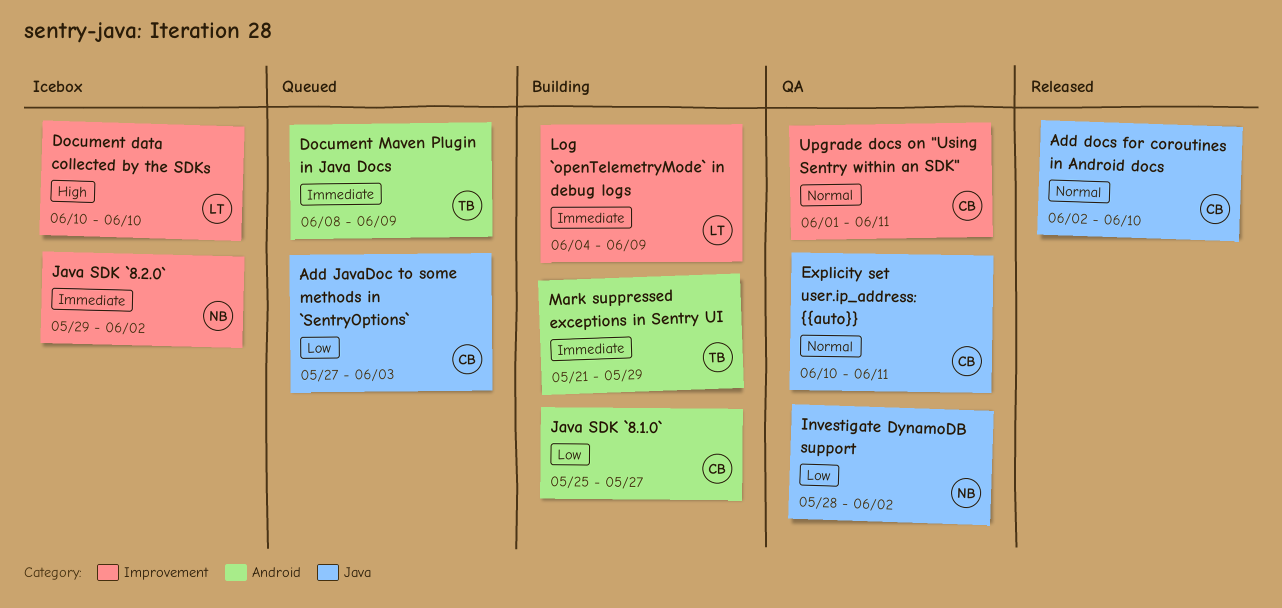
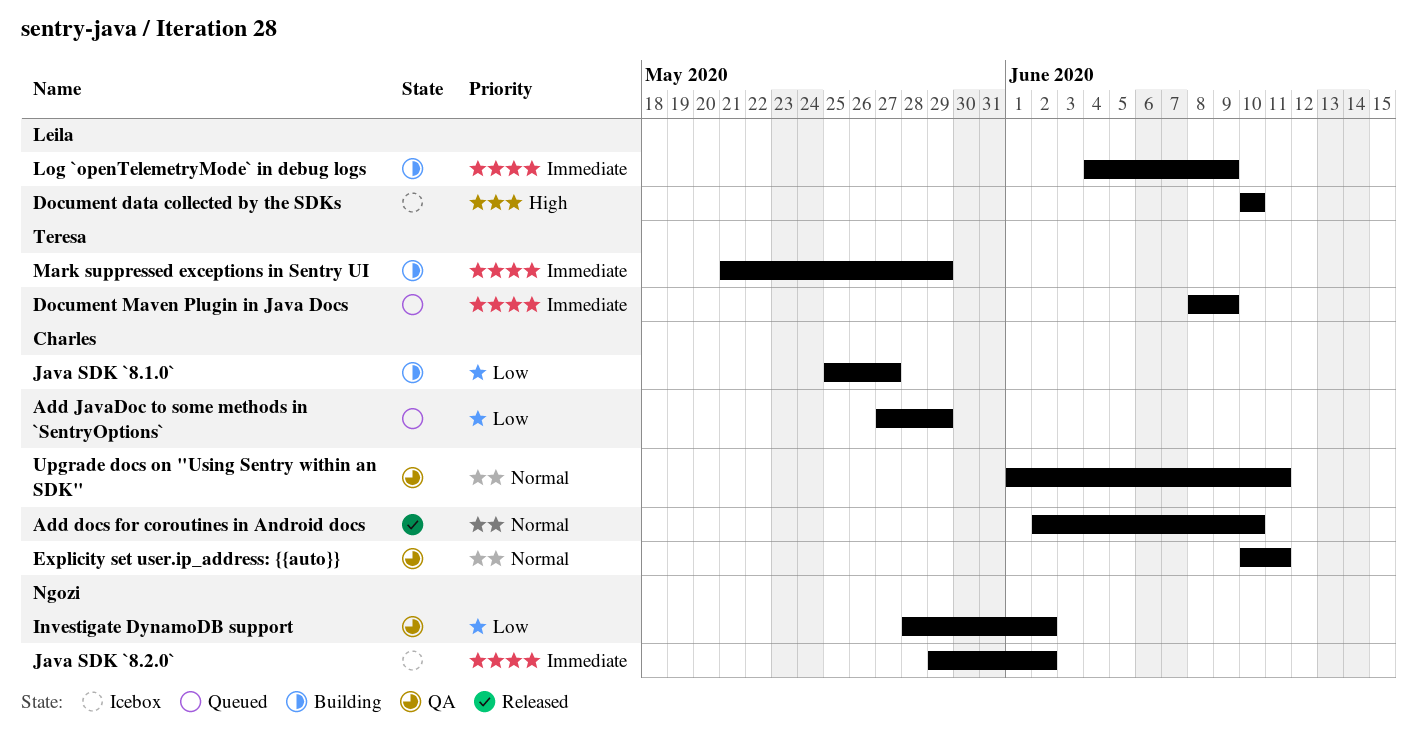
Add JavaDoc to some methods in `SentryOptions`, due: Jun 3 -> May 29

